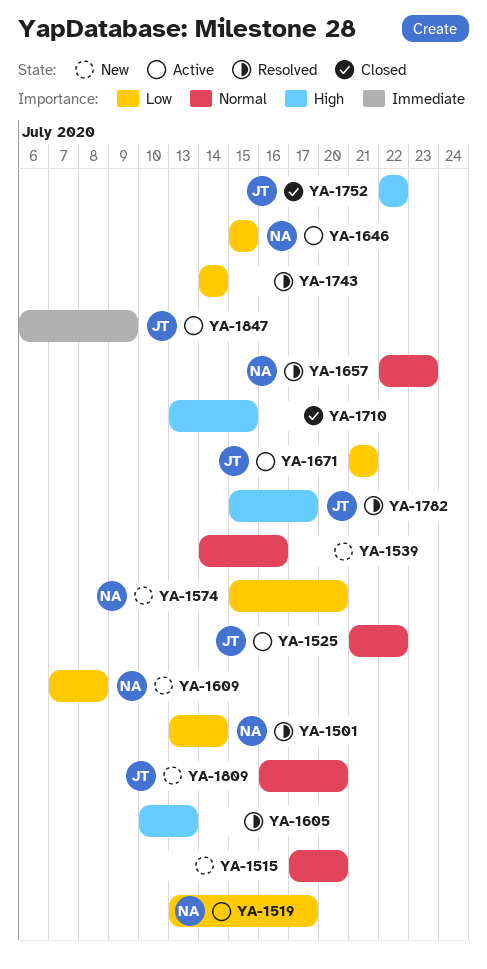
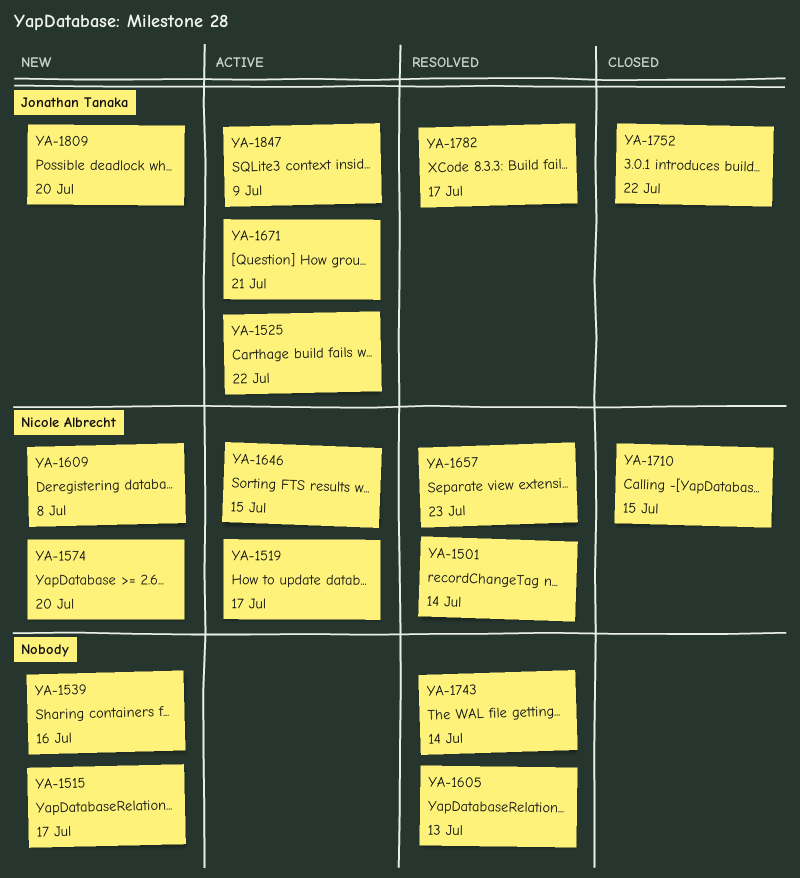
YA-1515, due: Jul 20 -> Jul 17
YA-1710, owner: none -> Nicole Albrecht

